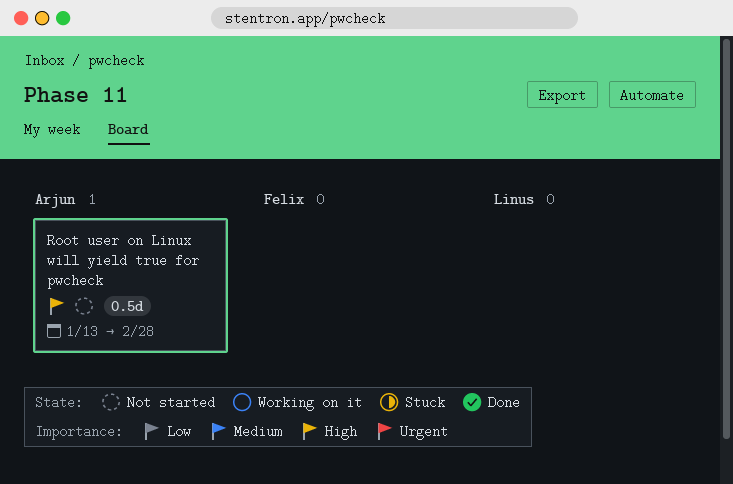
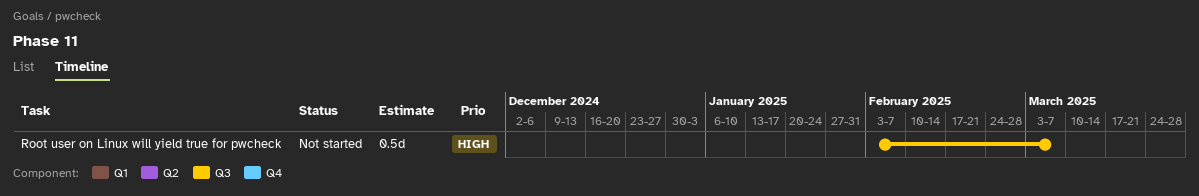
Root user on Linux will yield true for pwcheck, start: Jan 13 -> Feb 3
Root user on Linux will yield true for pwcheck, due: Feb 28 -> Mar 7

